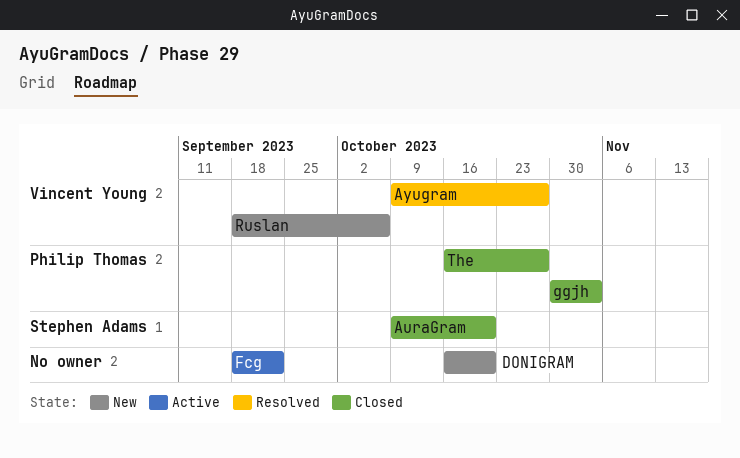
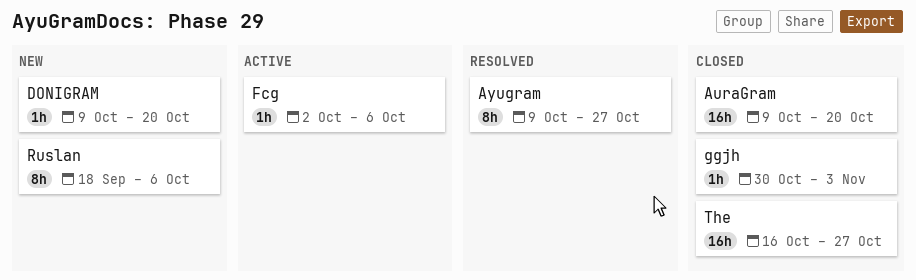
DONIGRAM, start: Oct 16 -> Oct 9
Fcg, start: Sep 18 -> Oct 2
Fcg, due: Sep 22 -> Oct 6

